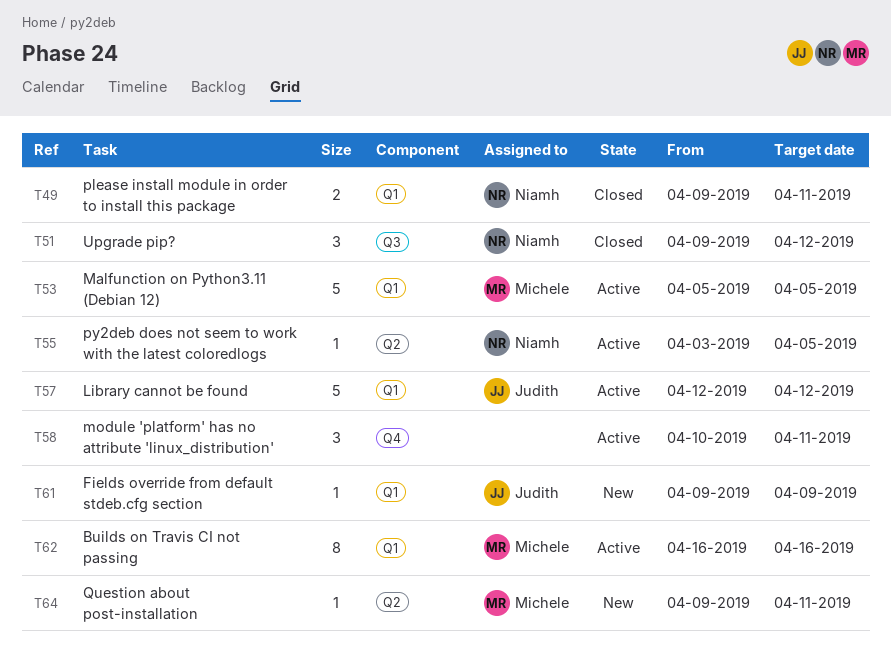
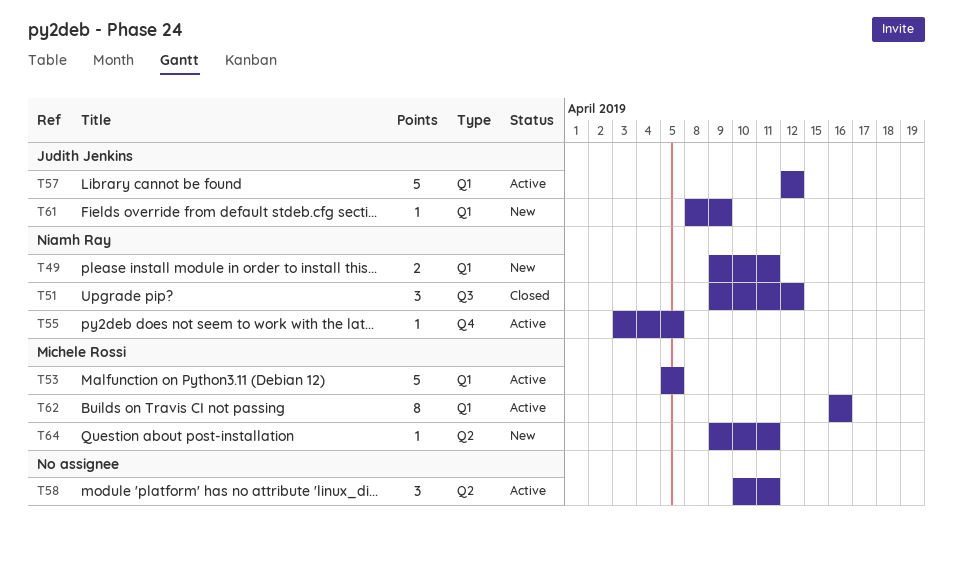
T49, status: Closed -> New
T55, label: Q2 -> Q4
T58, label: Q4 -> Q2
T61, start: Apr 9 -> Apr 8

